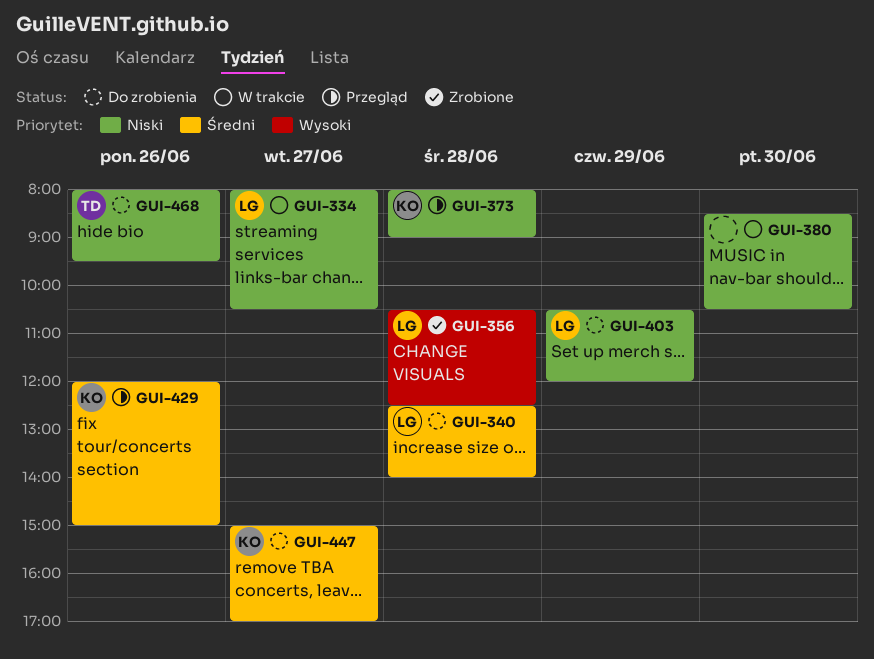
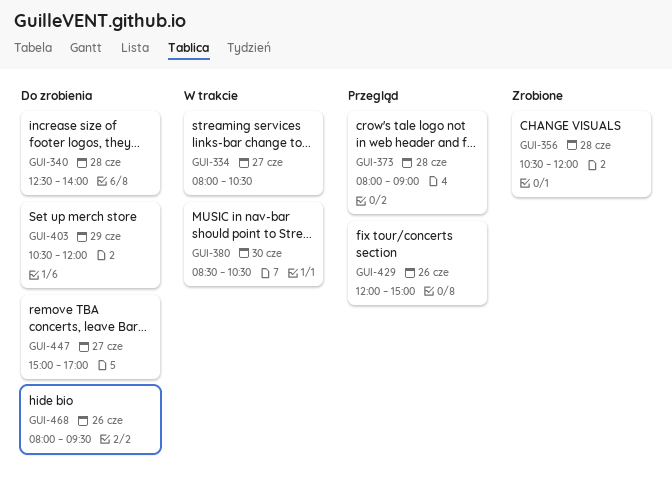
GUI-356, ends: 12:30 -> 12:00

